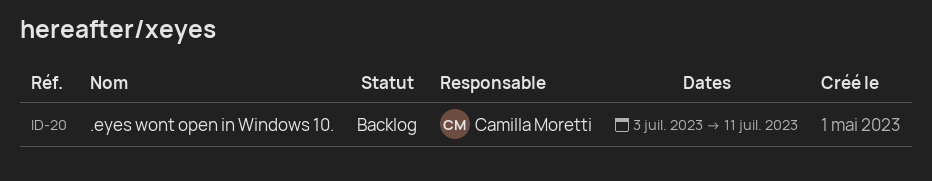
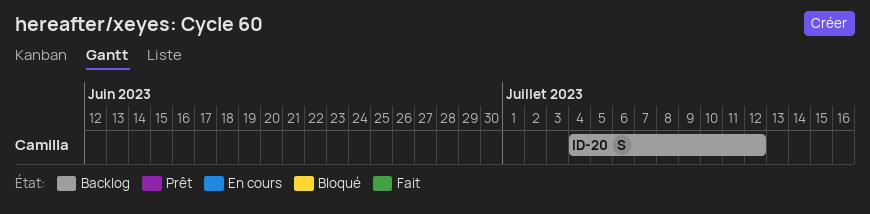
ID-20, start: Jul 3 -> Jul 4
ID-20, due: Jul 11 -> Jul 12

